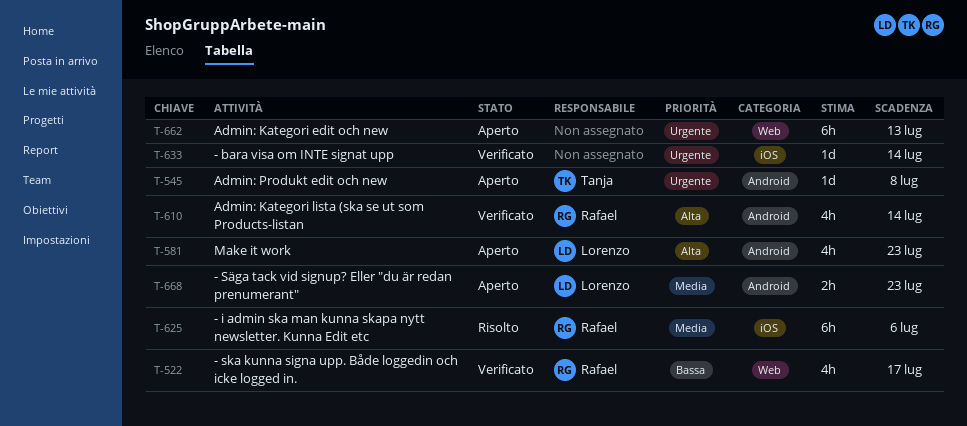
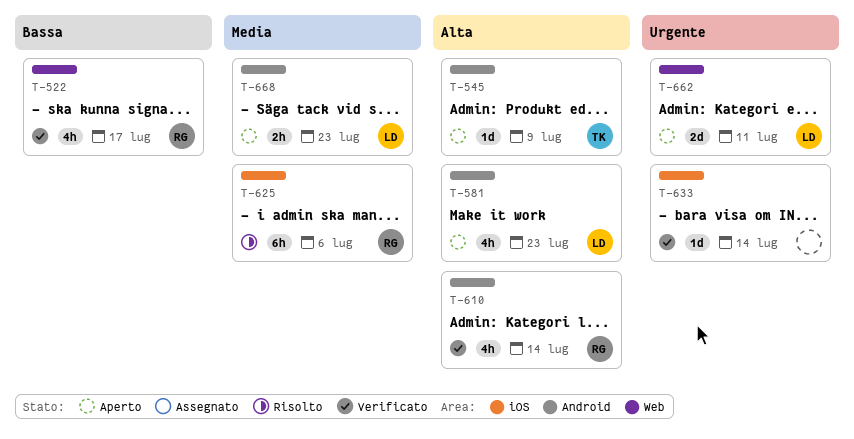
T-545, priority: Urgente -> Alta
T-545, due: Jul 8 -> Jul 9
T-662, owner: none -> Lorenzo
T-662, estimate: 6h -> 2d
T-662, due: Jul 13 -> Jul 11

